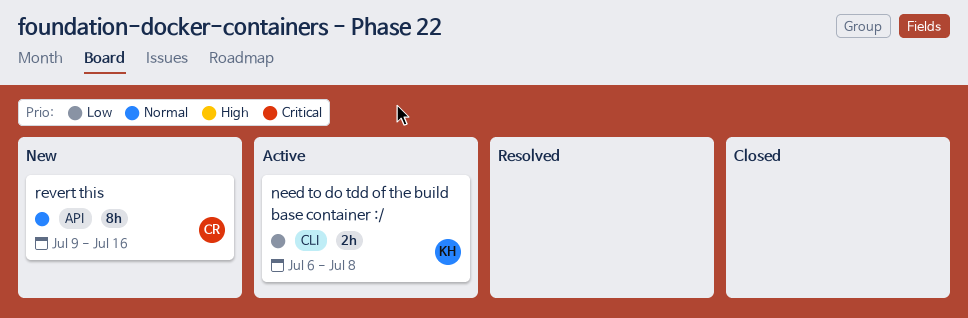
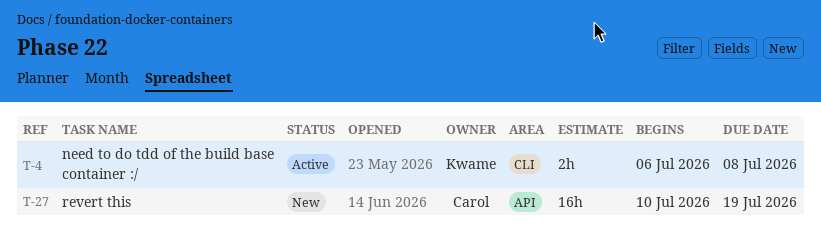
revert this, estimate: 8h -> 16h
revert this, start: Jul 9 -> Jul 10
revert this, due: Jul 16 -> Jul 19

